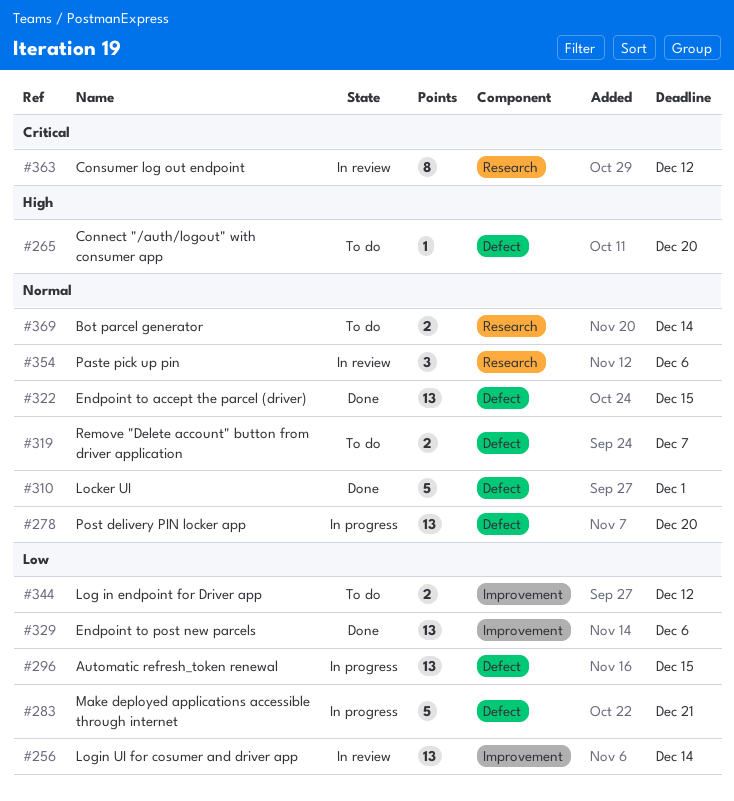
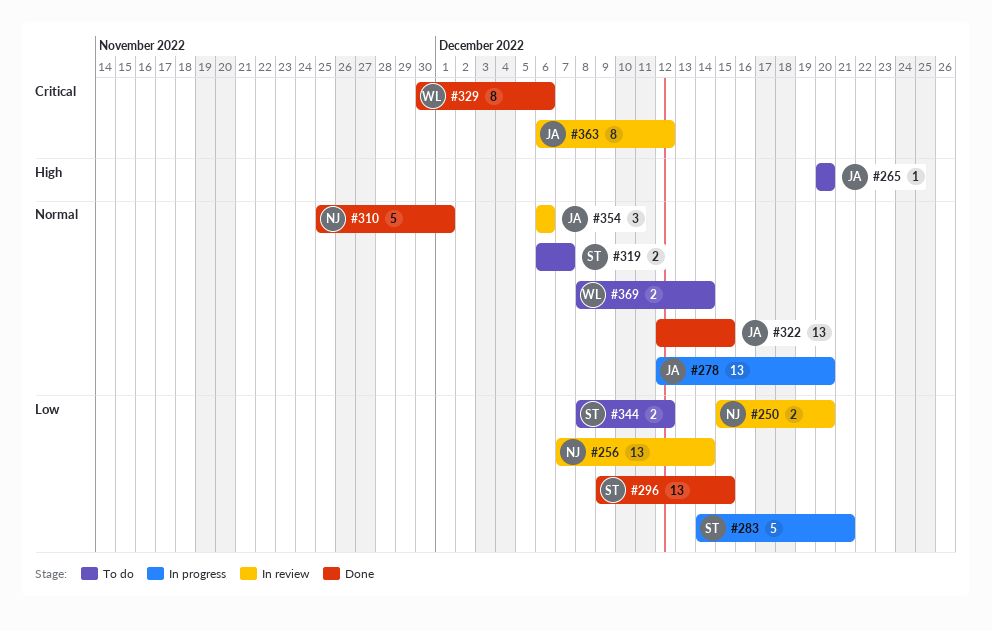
#250: none -> present
#296, status: In progress -> Done
#329, priority: Low -> Critical
#329, estimate: 13 -> 8

